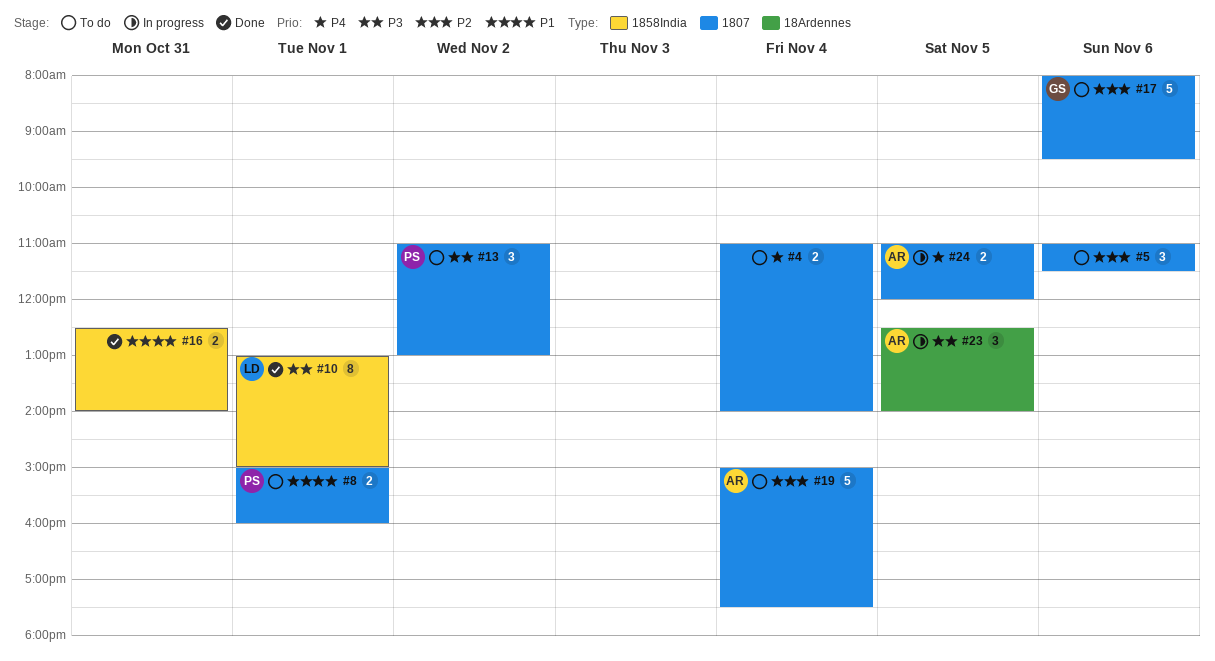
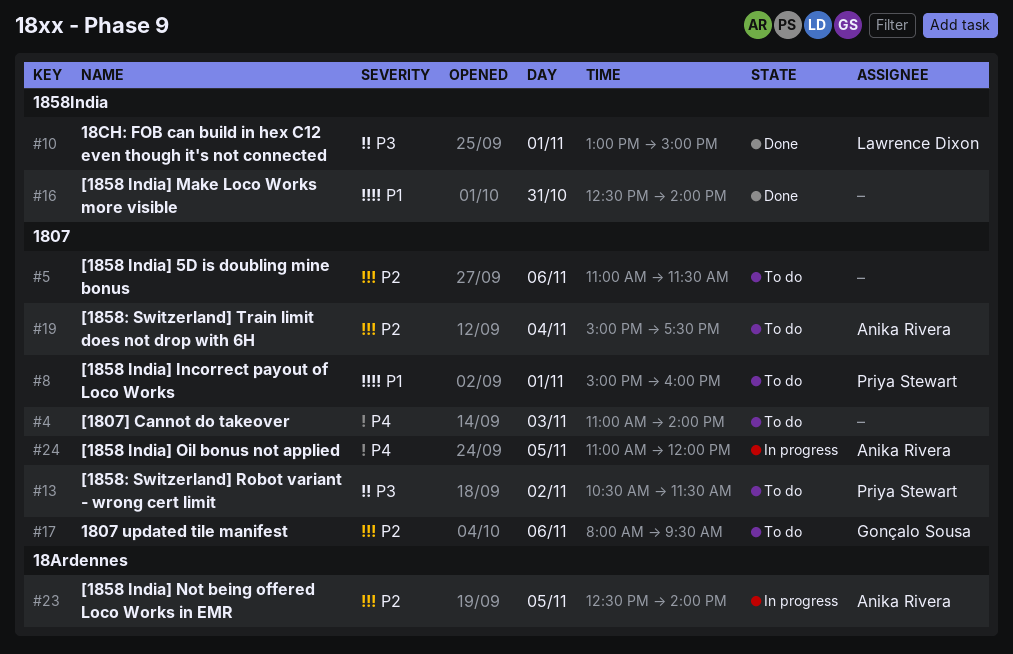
#4, day: Nov 4 -> Nov 3
#13, begins: 11:00 -> 10:30
#13, ends: 13:00 -> 11:30
#23, priority: P3 -> P2

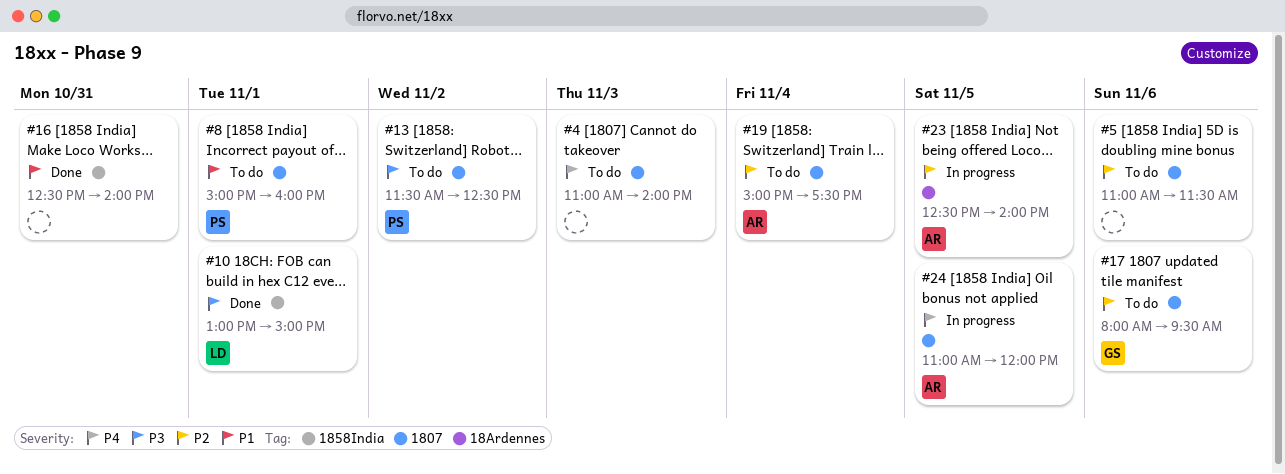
#13, begins: 10:30 -> 11:30
#13, ends: 11:30 -> 12:30

